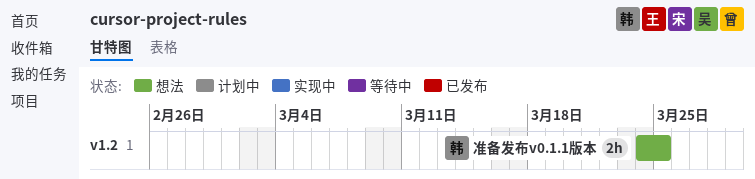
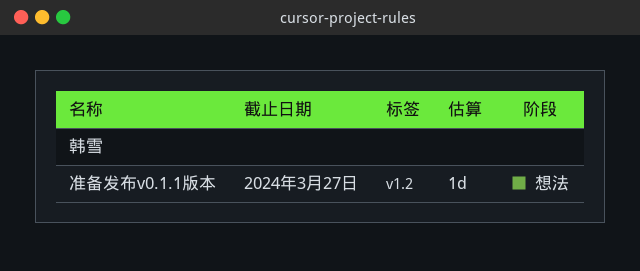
准备发布v0.1.1版本, estimate: 2h -> 1d
准备发布v0.1.1版本, due: Mar 25 -> Mar 27

